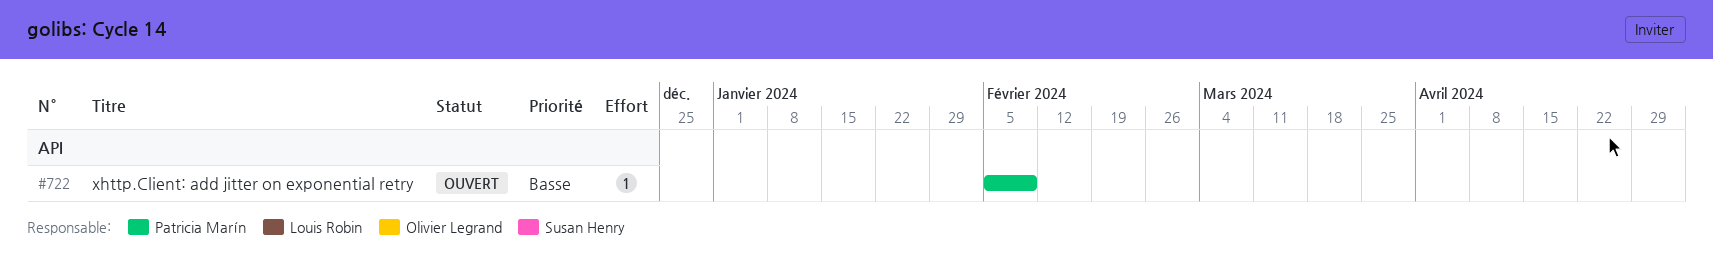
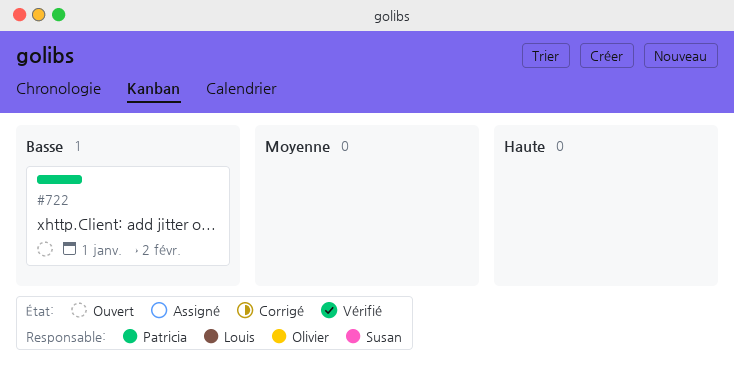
#722, start: Feb 5 -> Jan 1
#722, due: Feb 9 -> Feb 2

